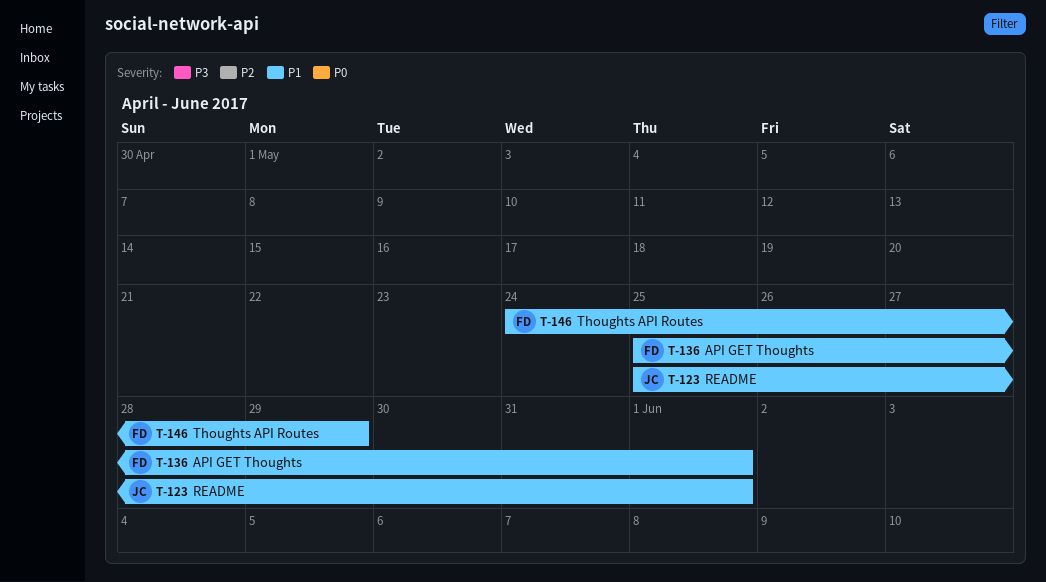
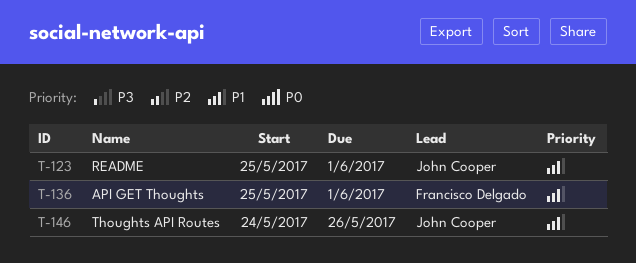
T-146, owner: Francisco Delgado -> John Cooper
T-146, due: May 29 -> May 26

